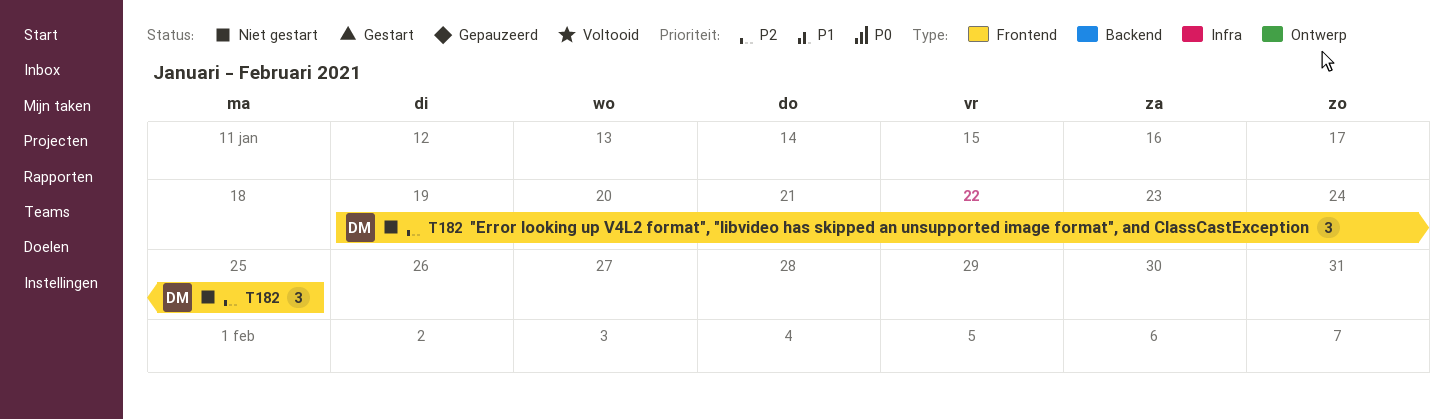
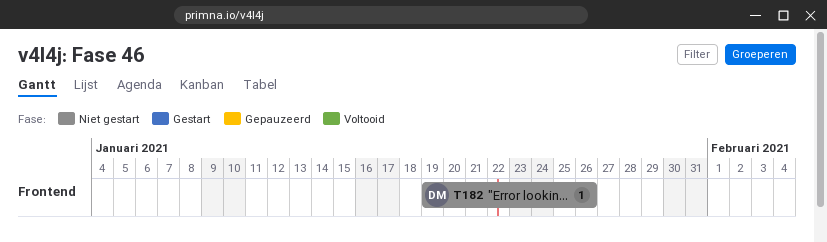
T182, estimate: 3 -> 1
T182, due: Jan 25 -> Jan 26

